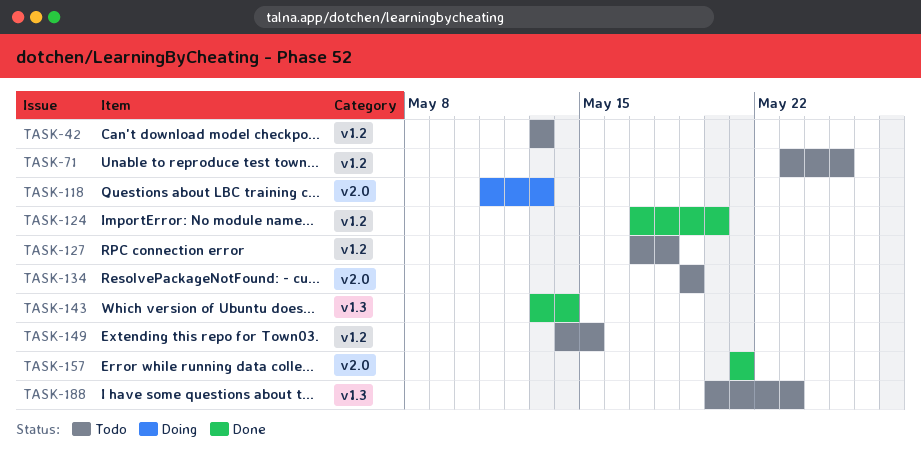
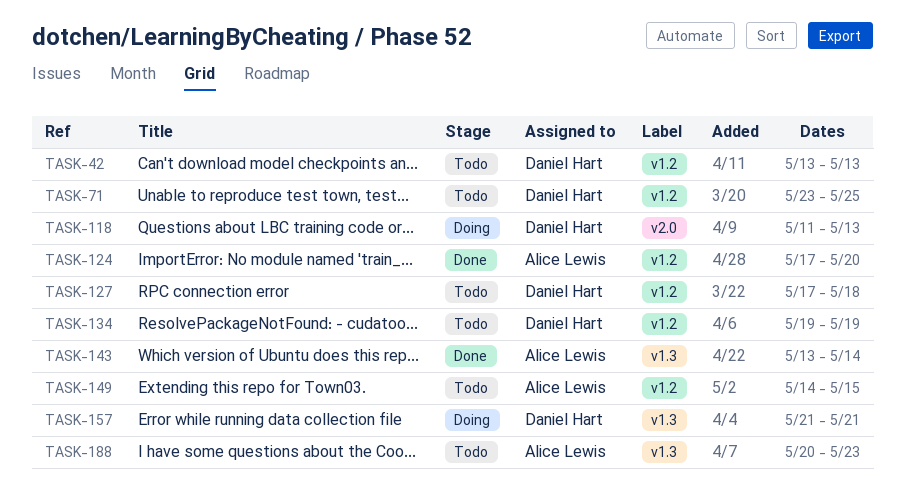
TASK-134, label: v2.0 -> v1.2
TASK-157, status: Done -> Doing
TASK-157, label: v2.0 -> v1.3

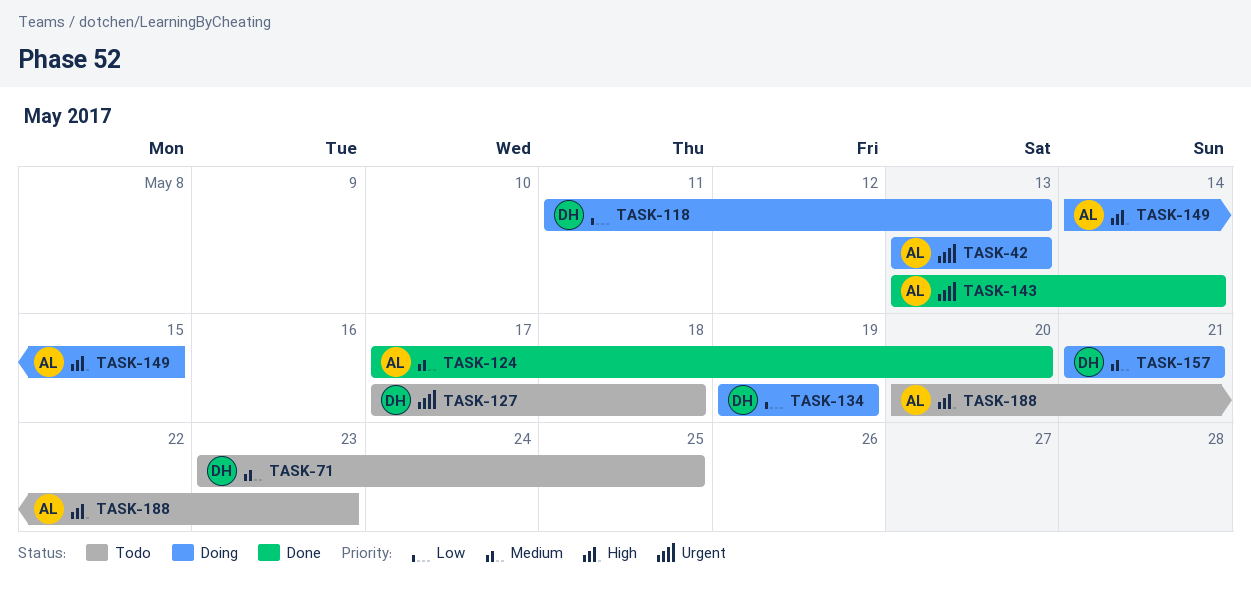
TASK-42, status: Todo -> Doing
TASK-42, owner: Daniel Hart -> Alice Lewis
TASK-134, status: Todo -> Doing
TASK-149, status: Todo -> Doing

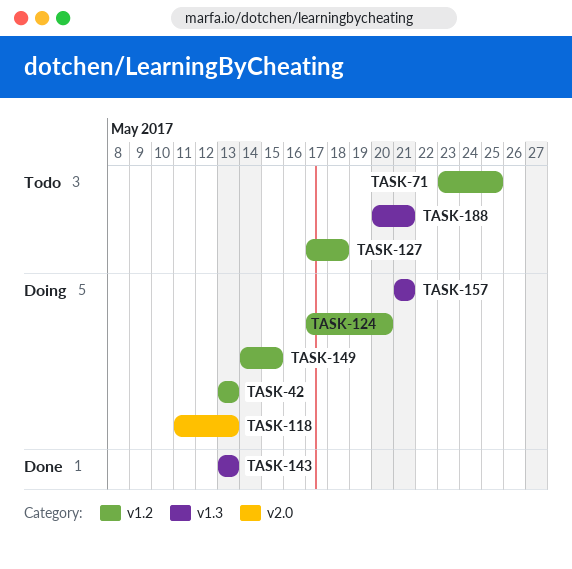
TASK-124, status: Done -> Doing
TASK-134: present -> none
TASK-143, due: May 14 -> May 13
TASK-188, due: May 23 -> May 21

